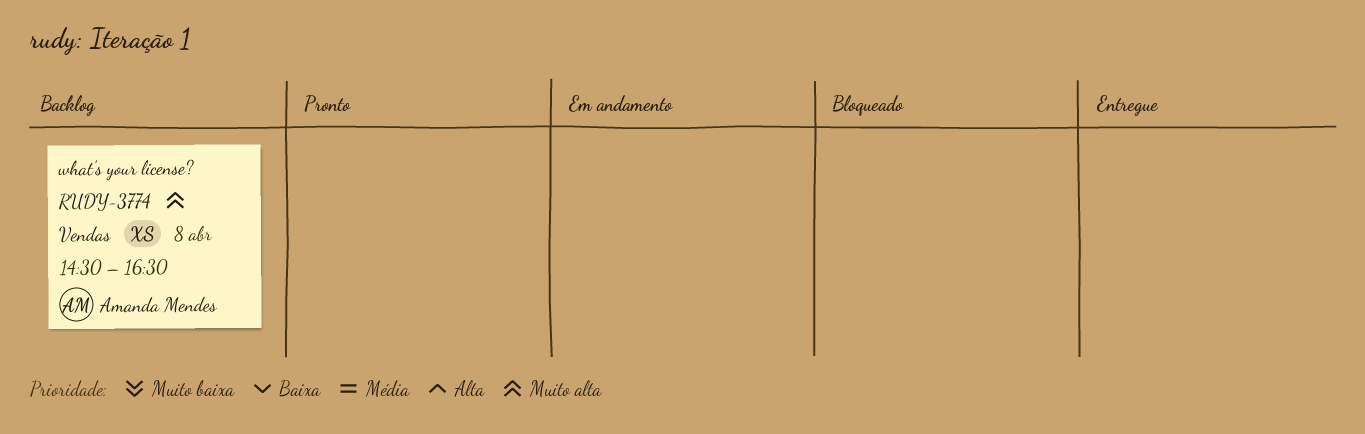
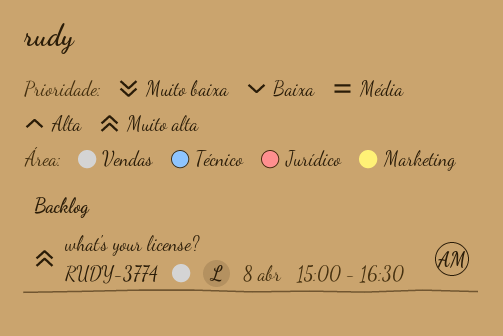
RUDY-3774, estimate: XS -> L
RUDY-3774, begins: 14:30 -> 15:00

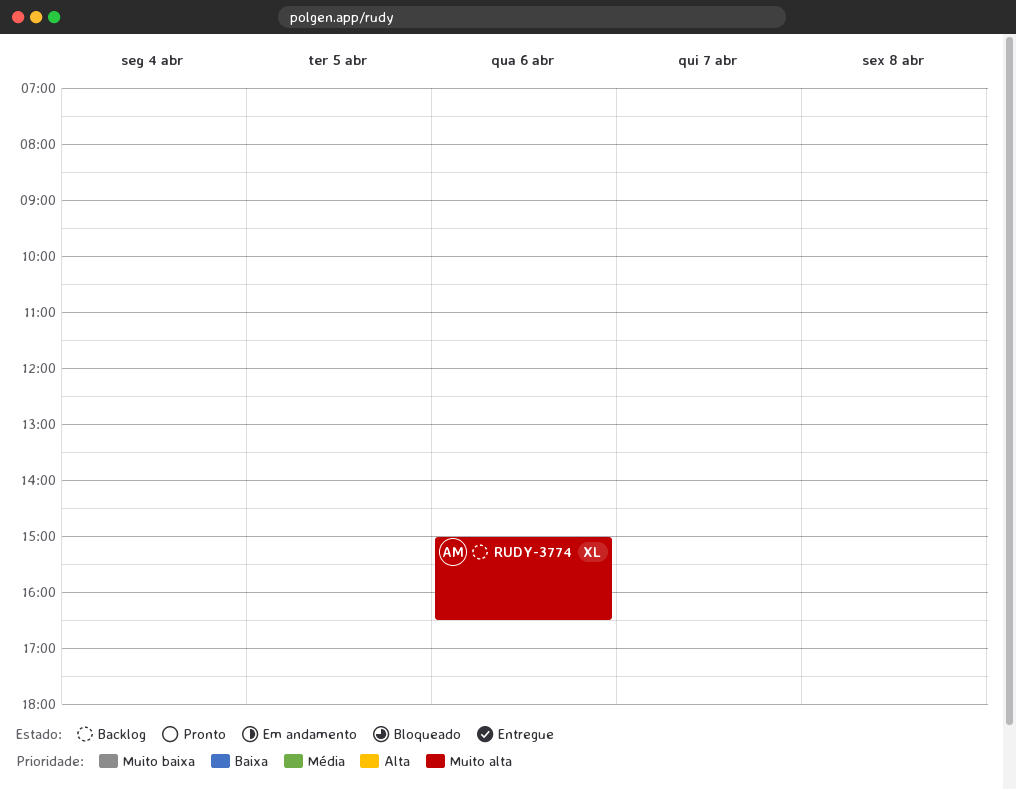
RUDY-3774, estimate: L -> XL
RUDY-3774, day: Apr 8 -> Apr 6

